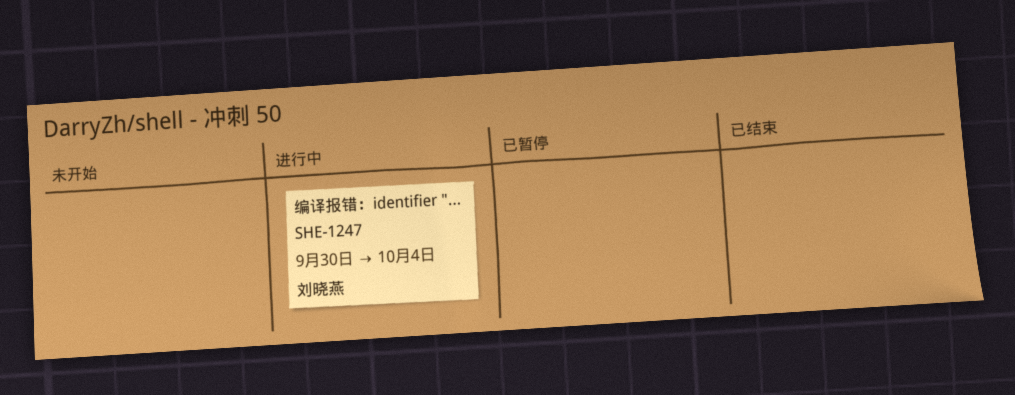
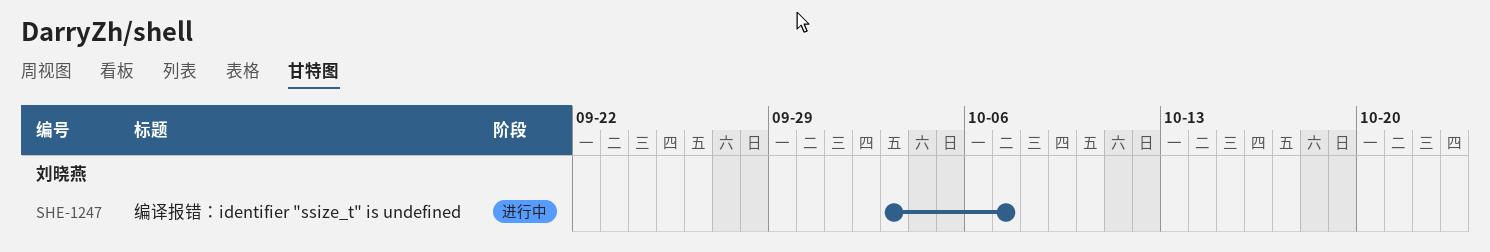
SHE-1247, start: Sep 30 -> Oct 3
SHE-1247, due: Oct 4 -> Oct 7

